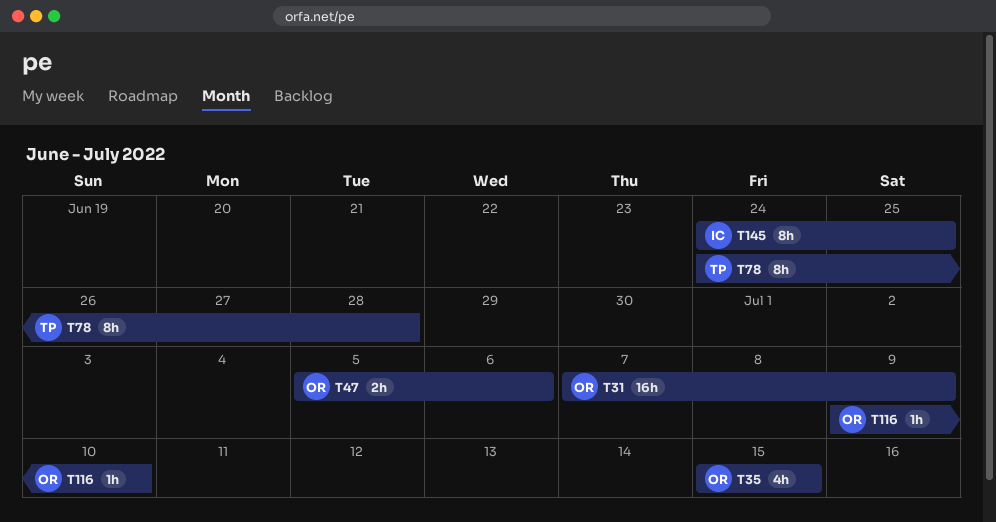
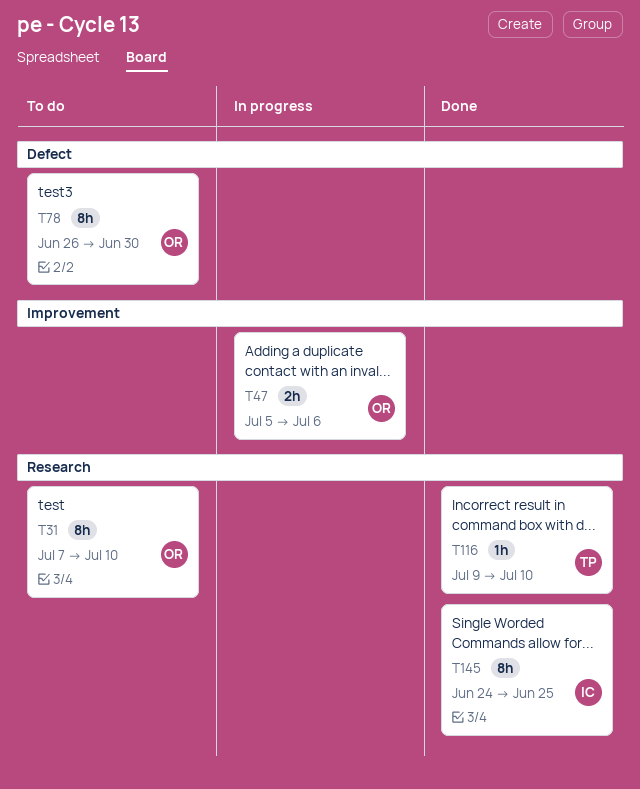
T31, estimate: 16h -> 8h
T31, due: Jul 9 -> Jul 10
T35: present -> none
T78, owner: TP -> OR
T78, start: Jun 24 -> Jun 26
T78, due: Jun 28 -> Jun 30
T116, owner: OR -> TP

